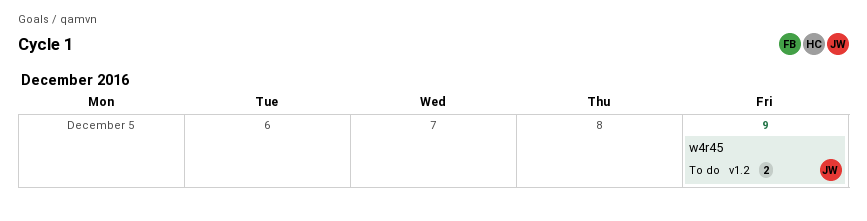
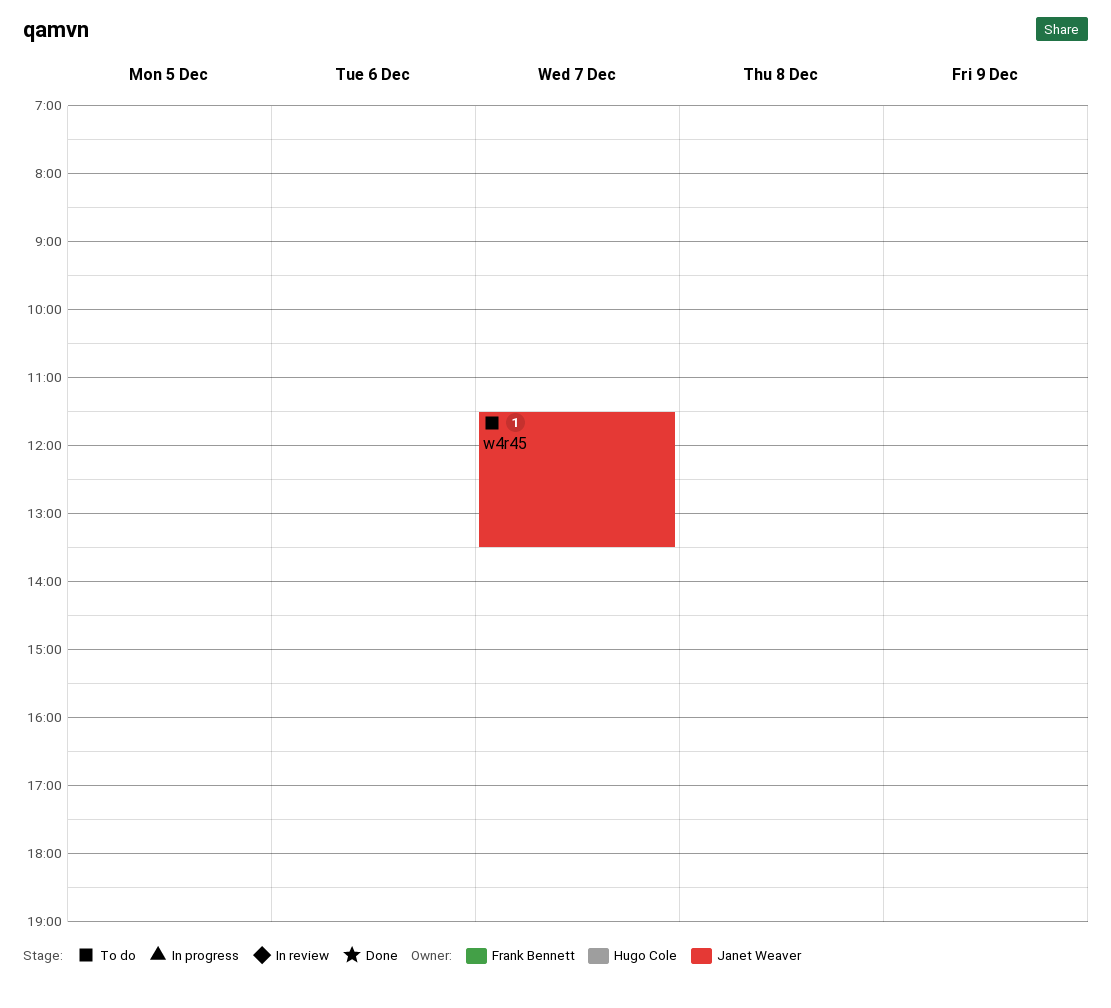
w4r45, estimate: 2 -> 1
w4r45, day: Dec 9 -> Dec 7

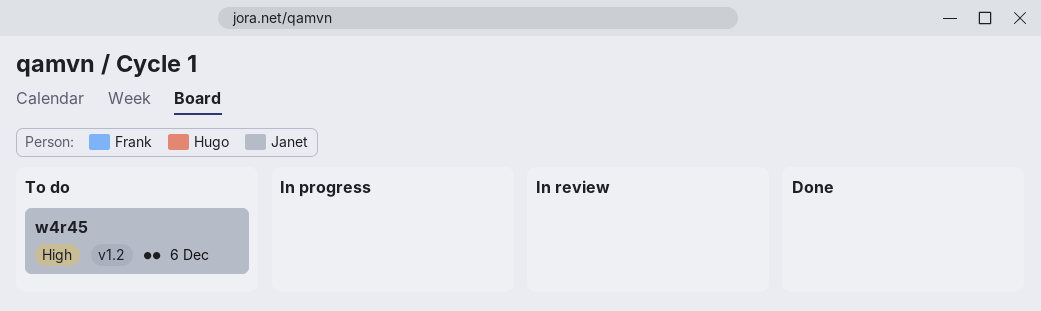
w4r45, estimate: 1 -> 2
w4r45, day: Dec 7 -> Dec 6

